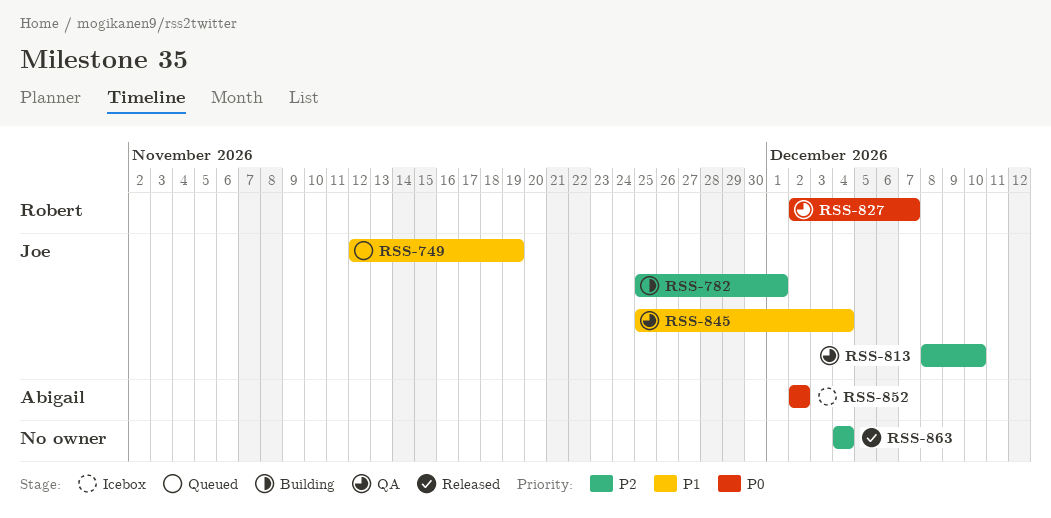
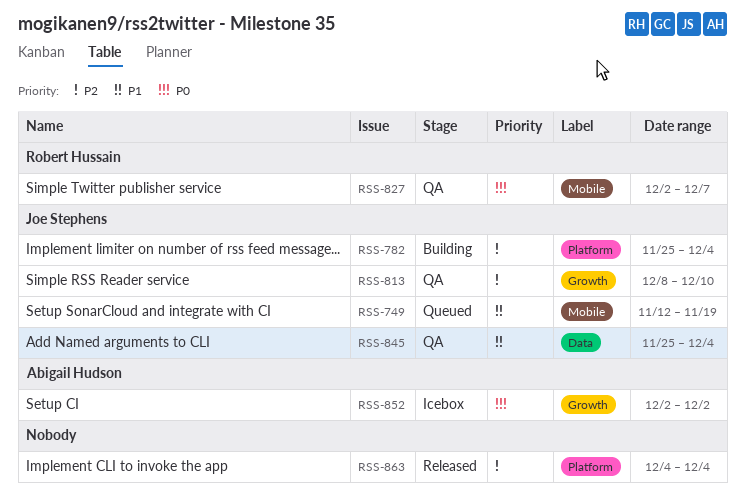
RSS-782, due: Dec 1 -> Dec 4

